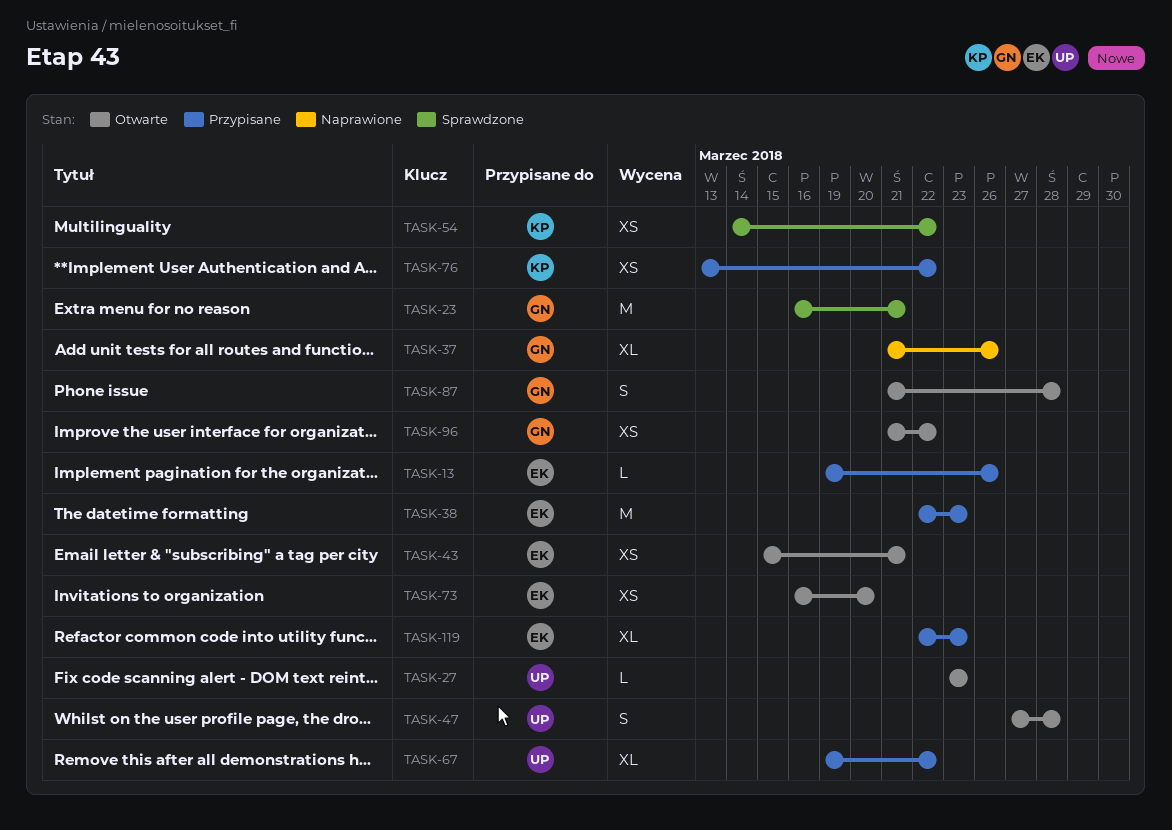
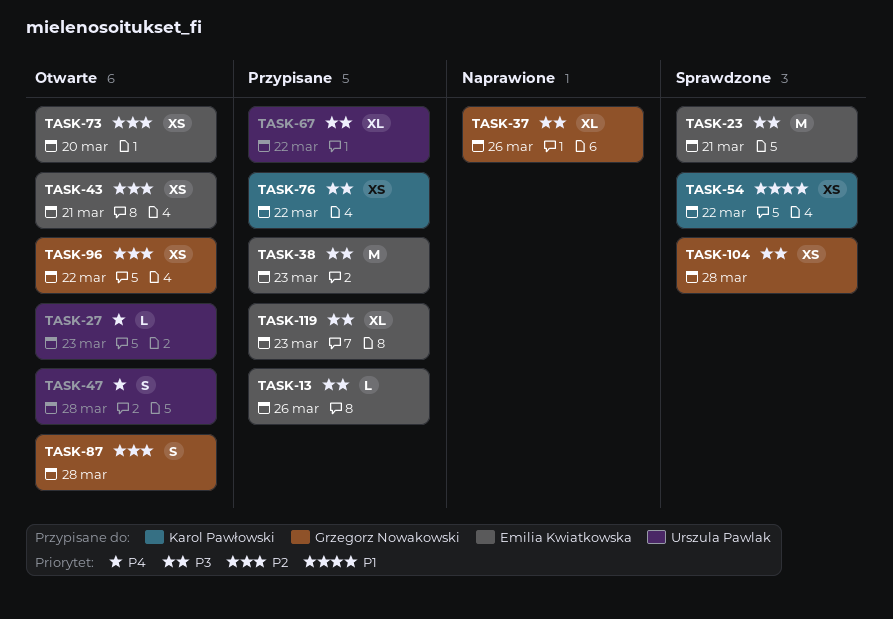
TASK-23, owner: Grzegorz Nowakowski -> Emilia Kwiatkowska
TASK-104: none -> present

